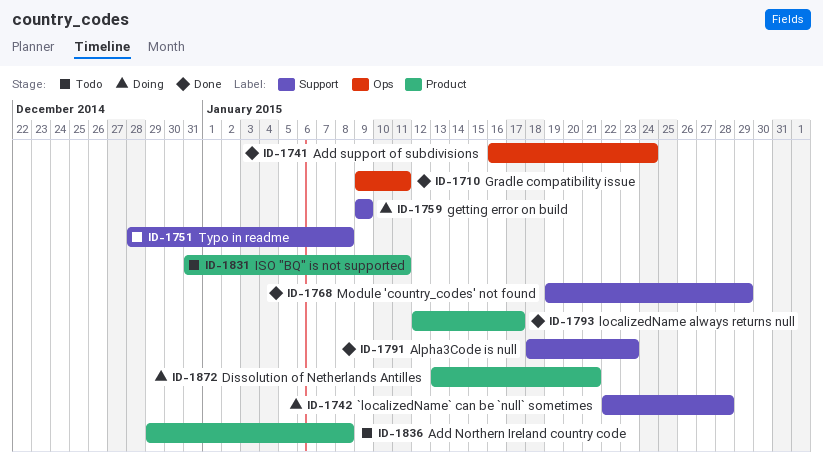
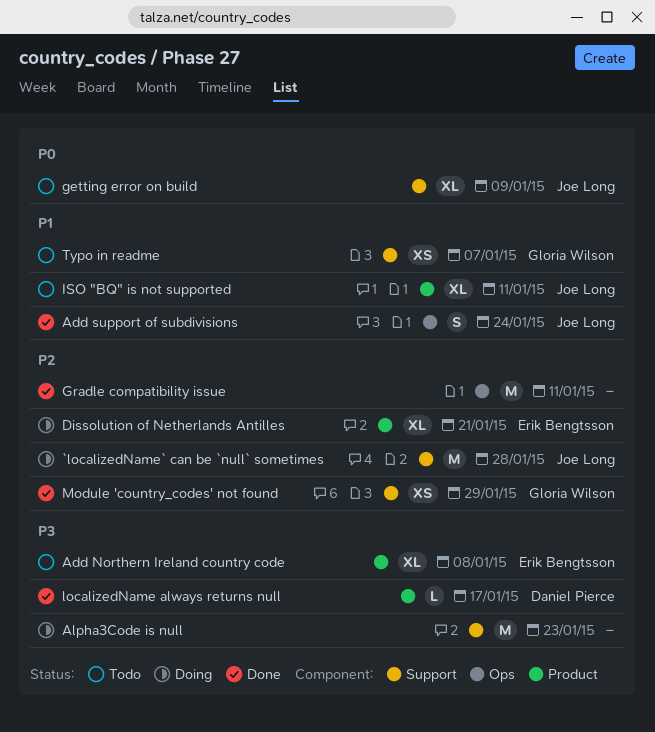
Alpha3Code is null, status: Done -> Doing
getting error on build, status: Doing -> Todo
Typo in readme, due: Jan 8 -> Jan 7

